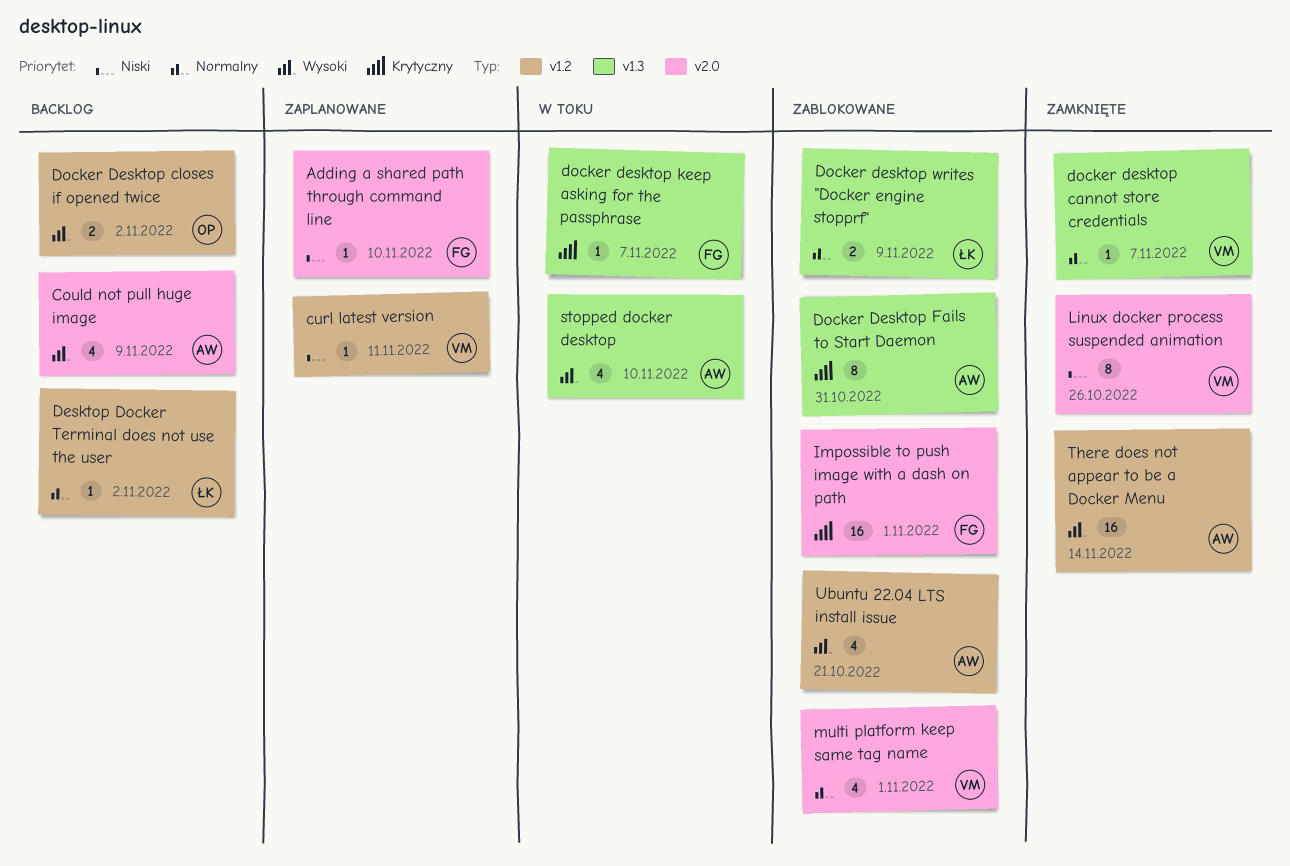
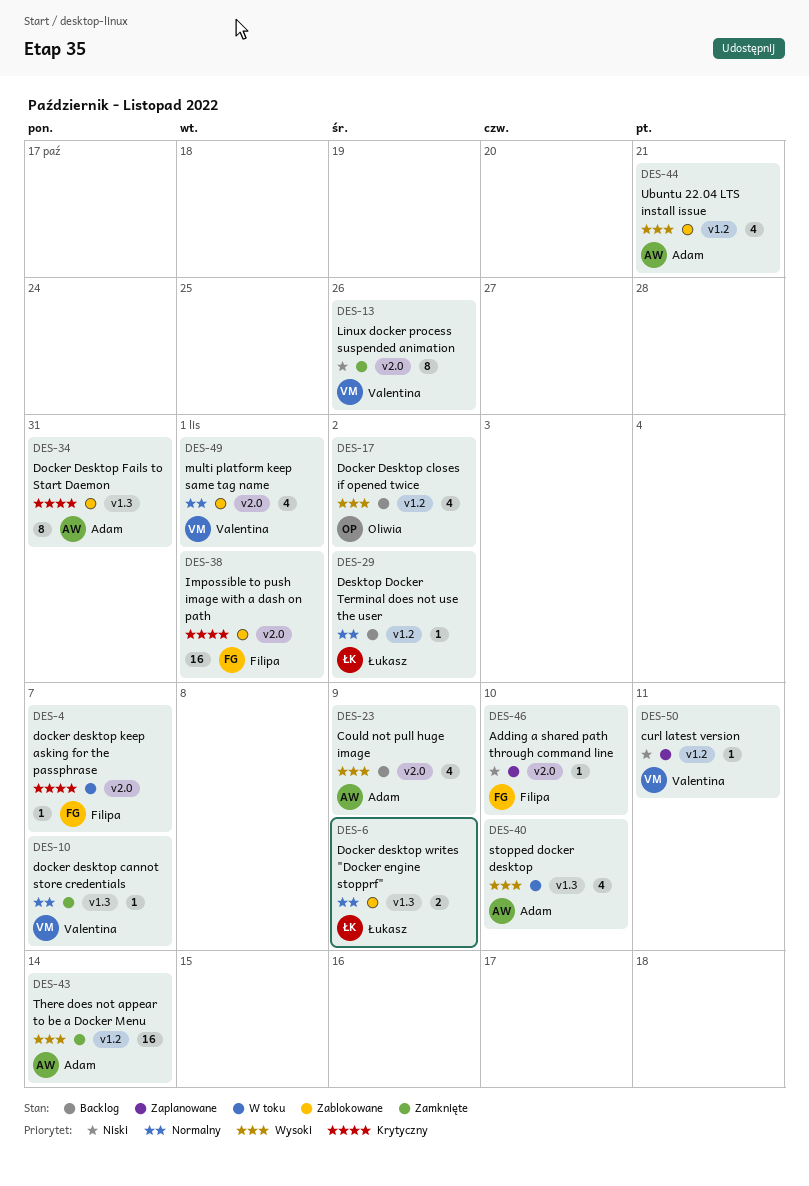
Docker Desktop closes if opened twice, estimate: 2 -> 4
docker desktop keep asking for the passphrase, label: v1.3 -> v2.0

